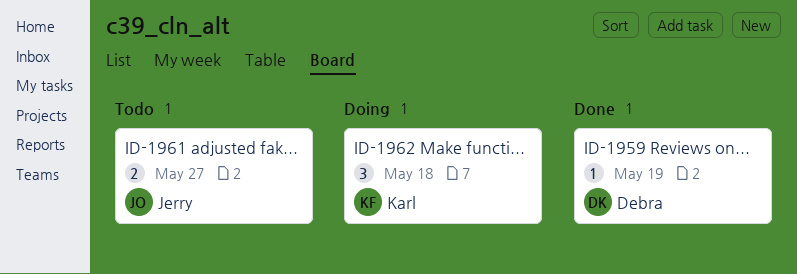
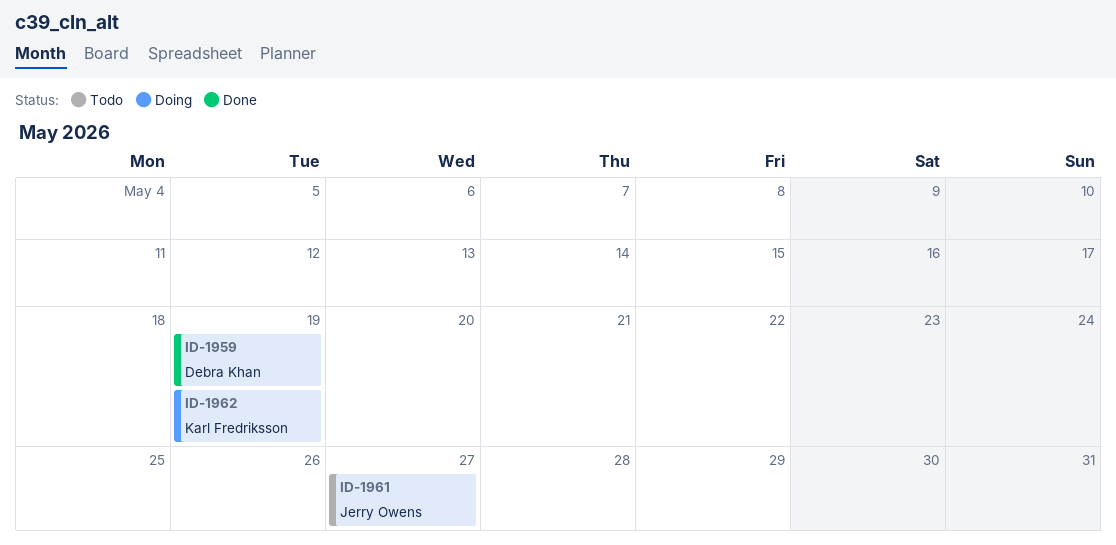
ID-1962, due: May 18 -> May 19

